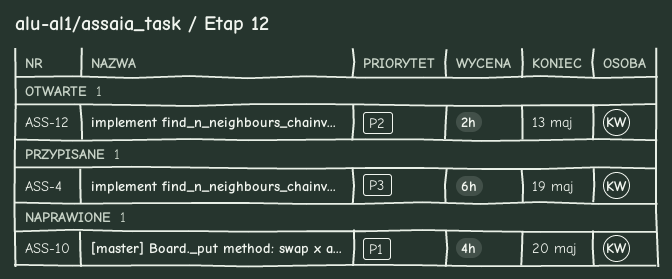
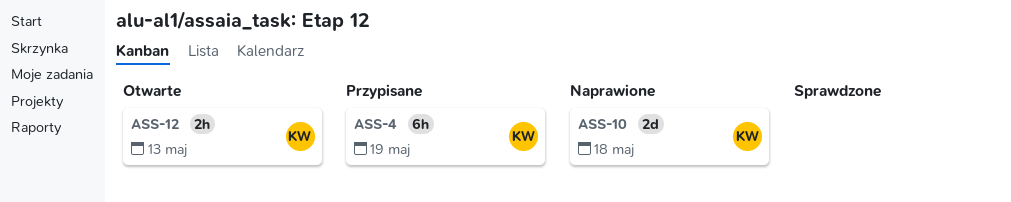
ASS-10, estimate: 4h -> 2d
ASS-10, due: May 20 -> May 18

